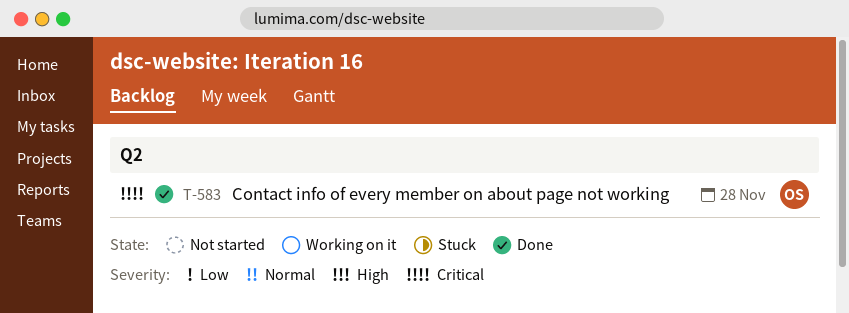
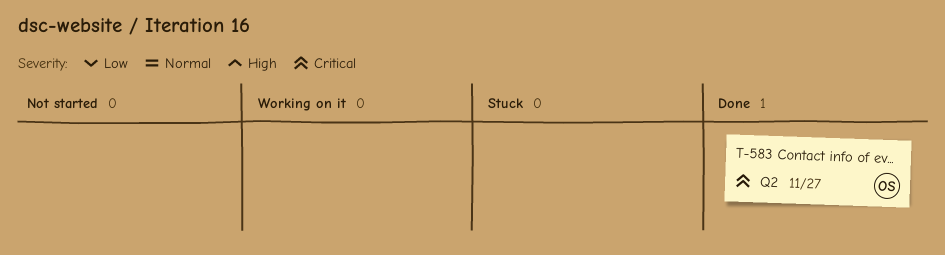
T-583, due: Nov 28 -> Nov 27

